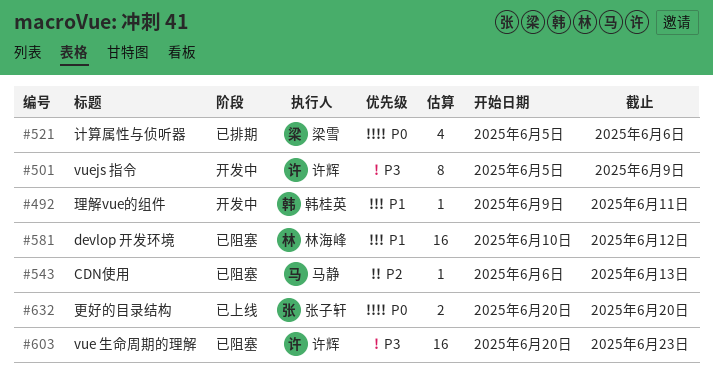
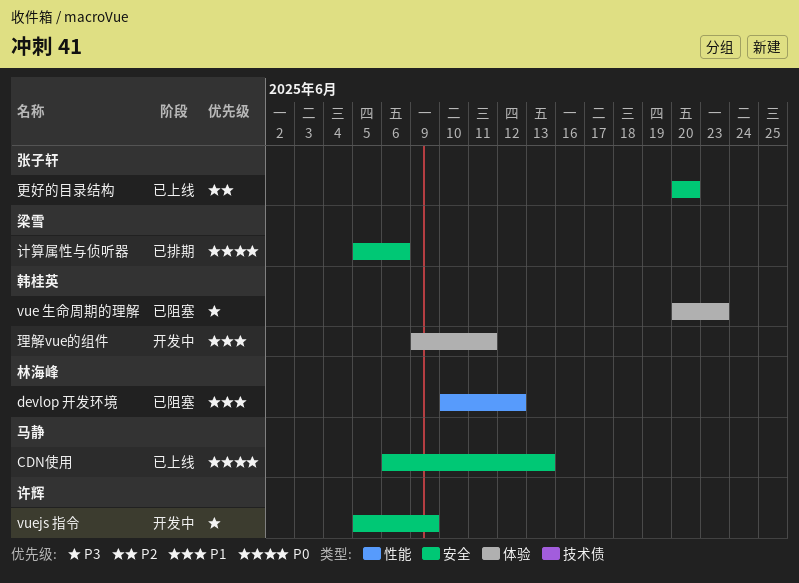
CDN使用, status: 已阻塞 -> 已上线
CDN使用, priority: P2 -> P0
vue 生命周期的理解, owner: 许辉 -> 韩桂英
更好的目录结构, priority: P0 -> P2

